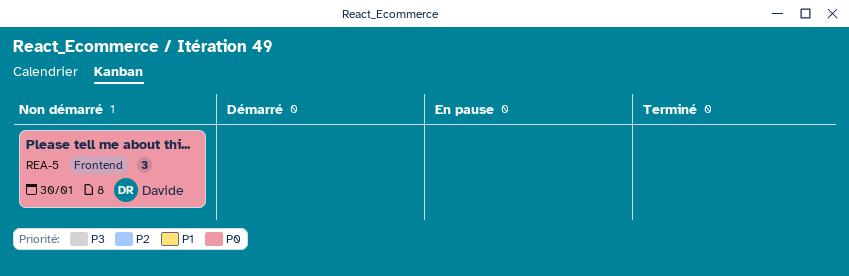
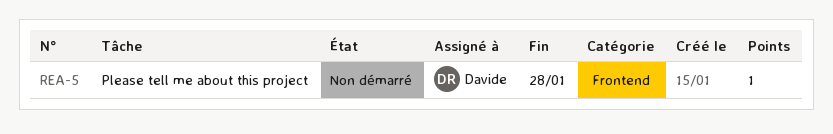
REA-5, estimate: 3 -> 1
REA-5, due: Jan 30 -> Jan 28

